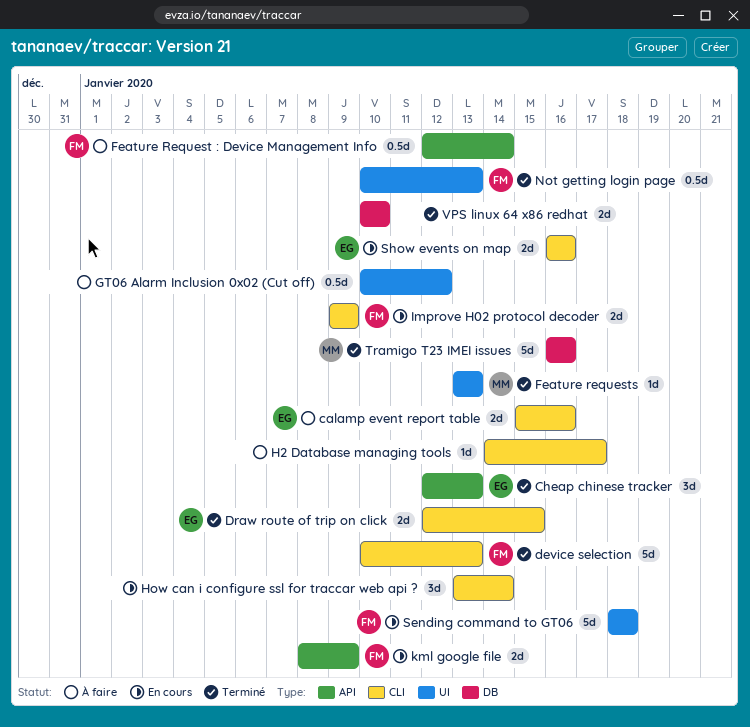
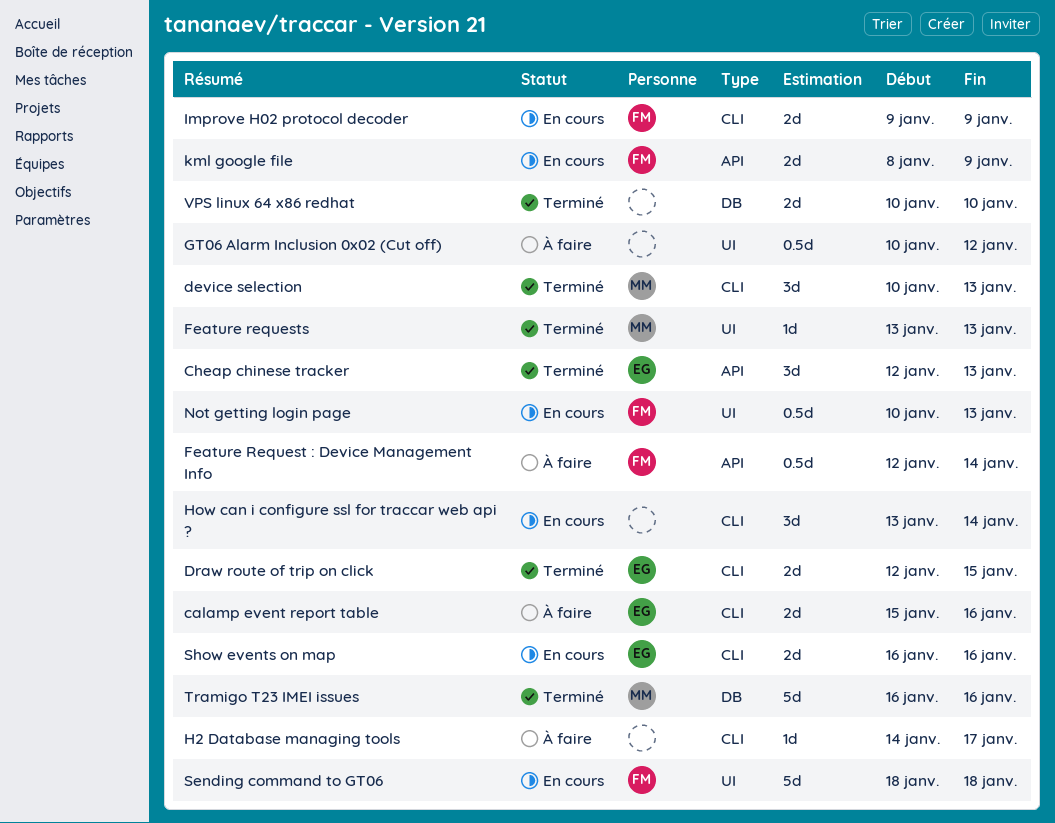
device selection, owner: FM -> MM
device selection, estimate: 5d -> 3d
Not getting login page, status: Terminé -> En cours

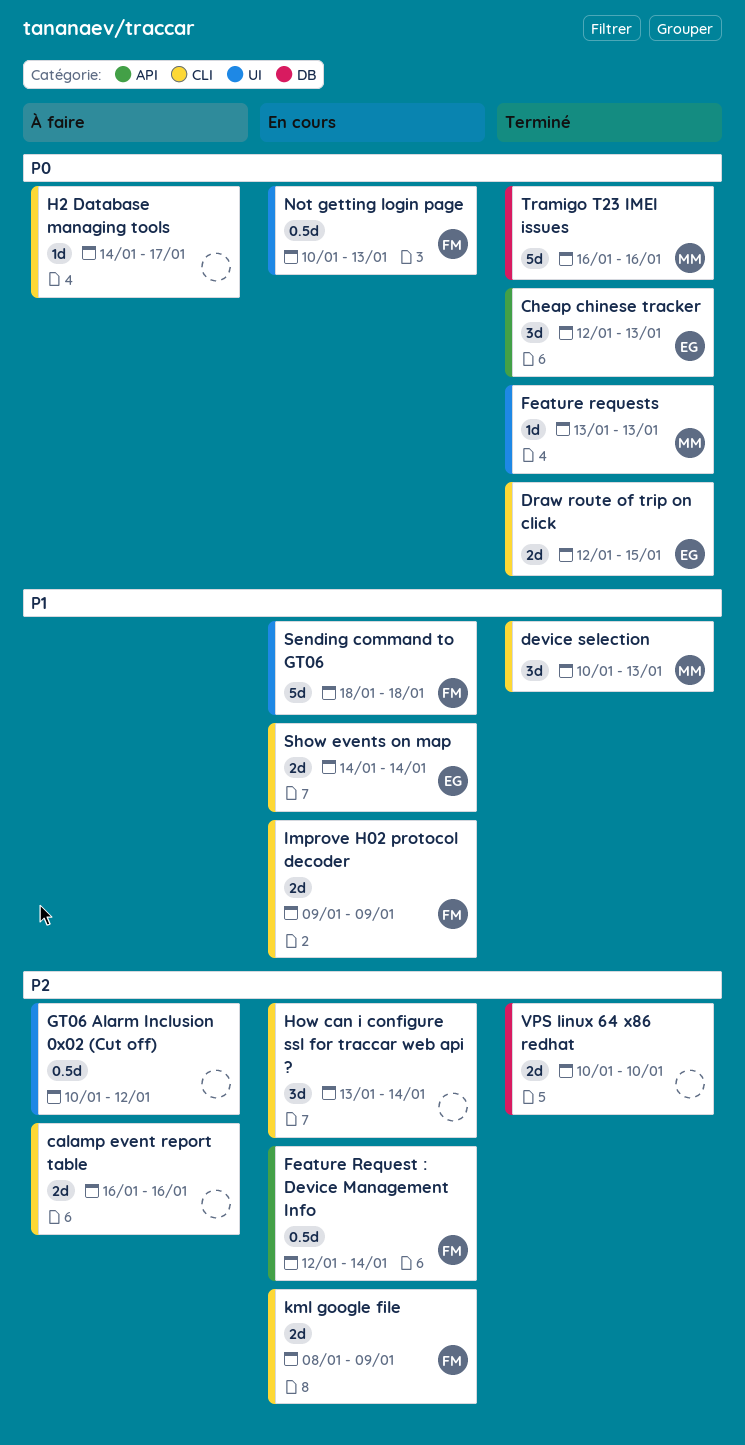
calamp event report table, owner: EG -> none
calamp event report table, start: Jan 15 -> Jan 16
Feature Request : Device Management Info, status: À faire -> En cours
kml google file, label: API -> CLI
Show events on map, start: Jan 16 -> Jan 14
Show events on map, due: Jan 16 -> Jan 14

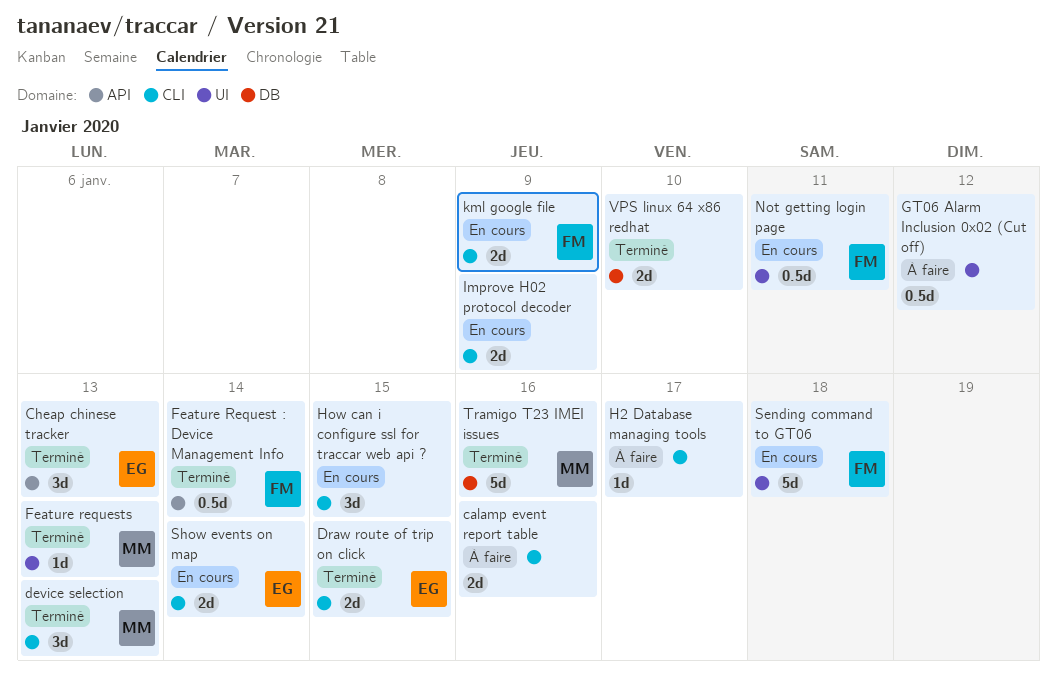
Feature Request : Device Management Info, status: En cours -> Terminé
How can i configure ssl for traccar web api ?, due: Jan 14 -> Jan 15
Improve H02 protocol decoder, owner: FM -> none
Not getting login page, due: Jan 13 -> Jan 11

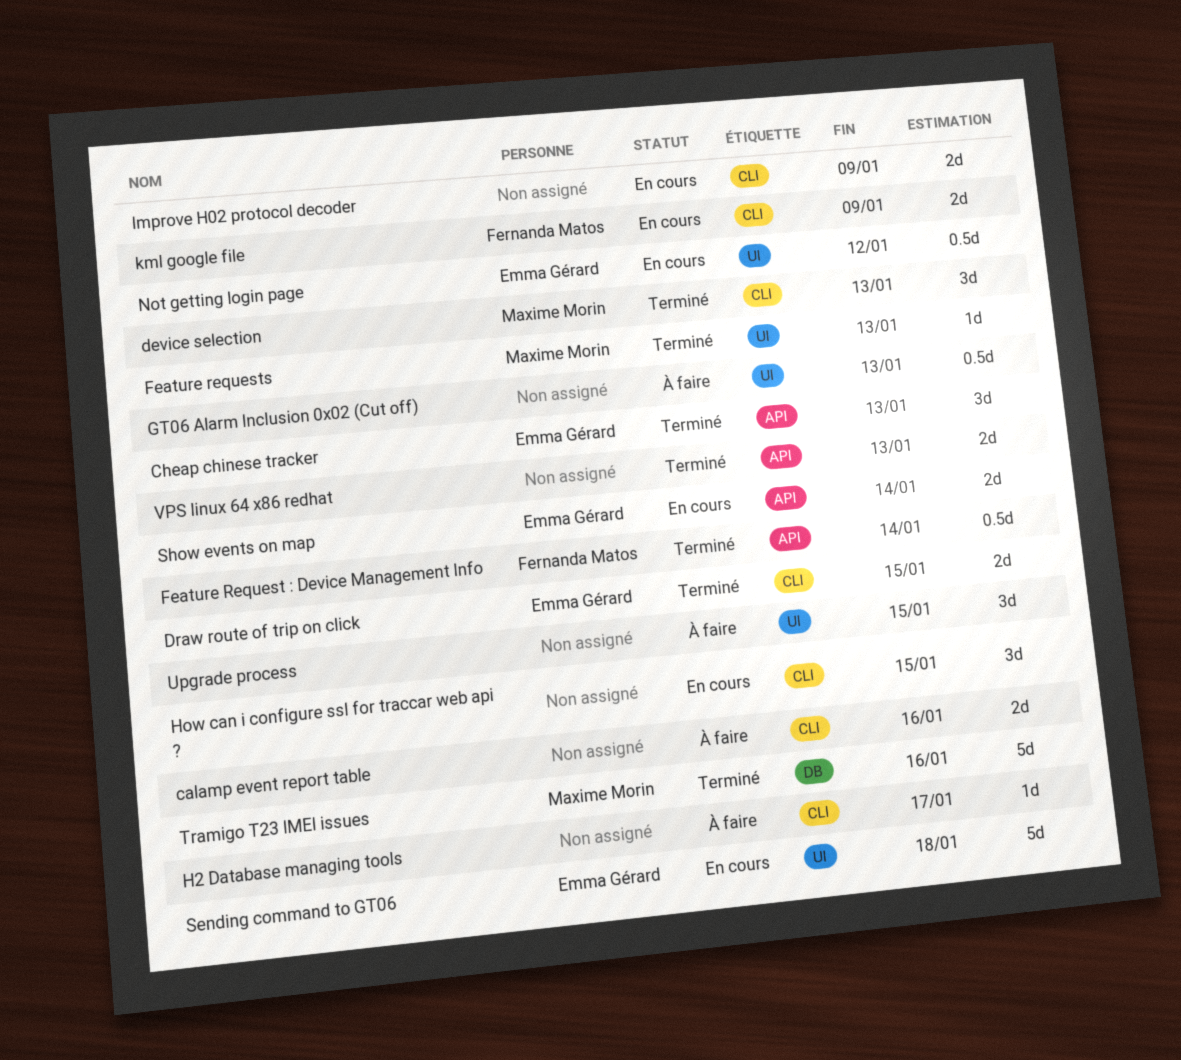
GT06 Alarm Inclusion 0x02 (Cut off), due: Jan 12 -> Jan 13
Not getting login page, owner: Fernanda Matos -> Emma Gérard
Not getting login page, due: Jan 11 -> Jan 12
Sending command to GT06, owner: Fernanda Matos -> Emma Gérard
Show events on map, label: CLI -> API
Upgrade process: none -> present
VPS linux 64 x86 redhat, label: DB -> API
VPS linux 64 x86 redhat, due: Jan 10 -> Jan 13

